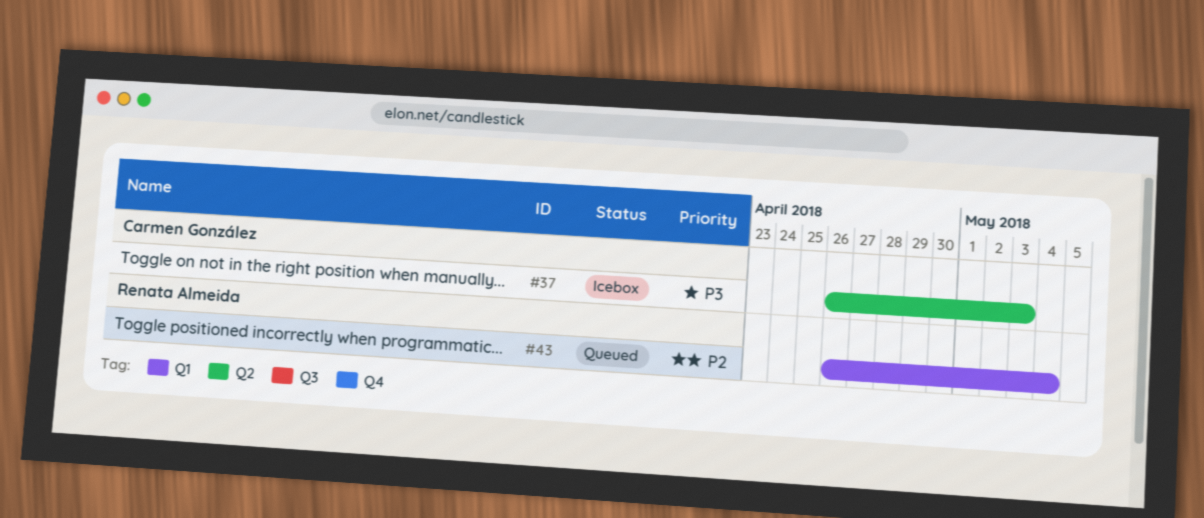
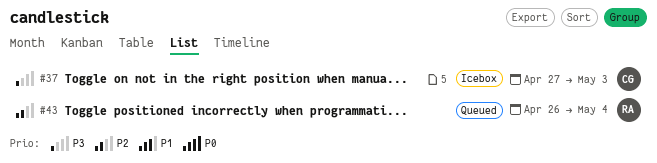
#37, start: Apr 26 -> Apr 27

